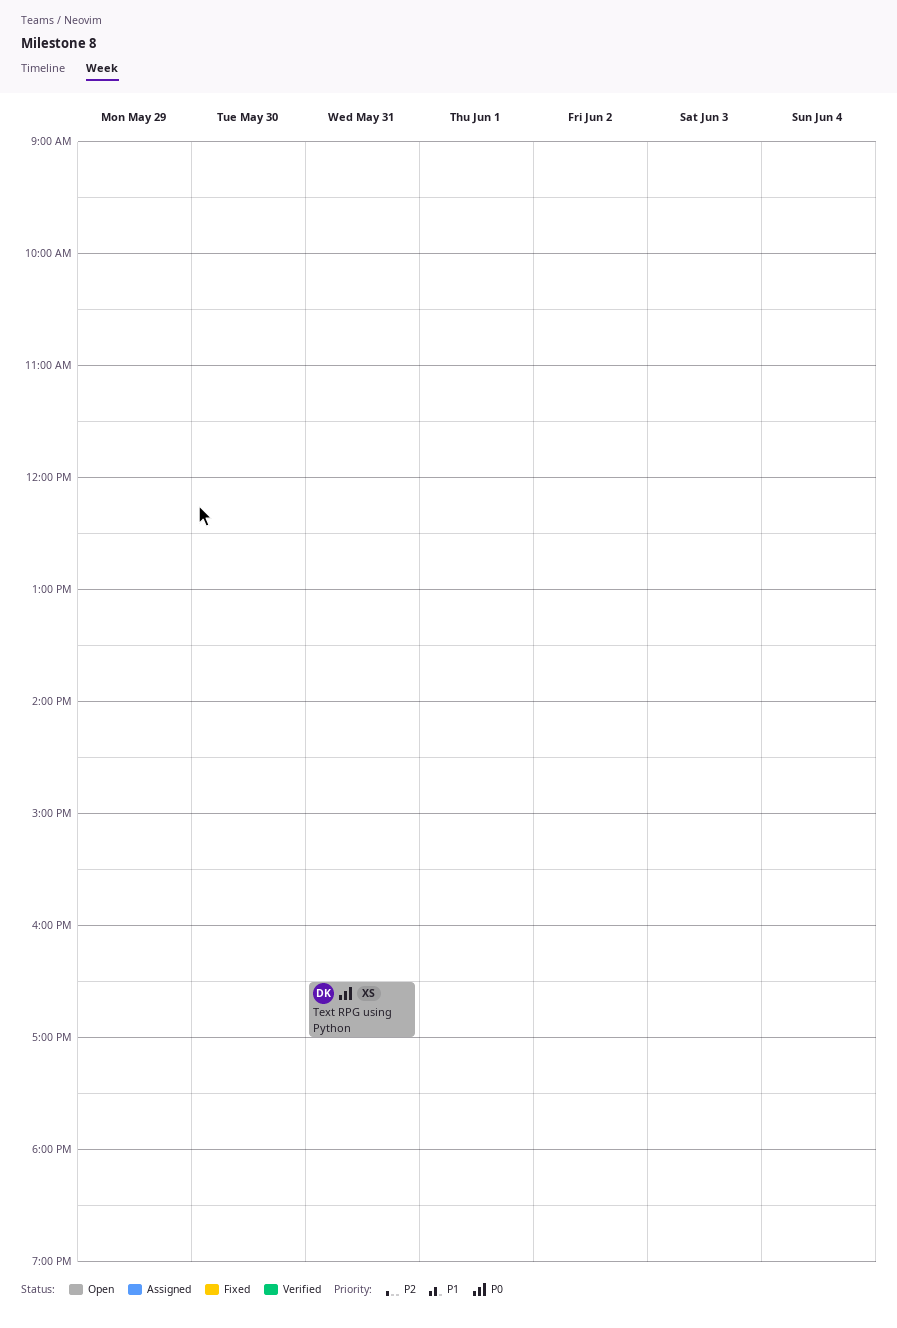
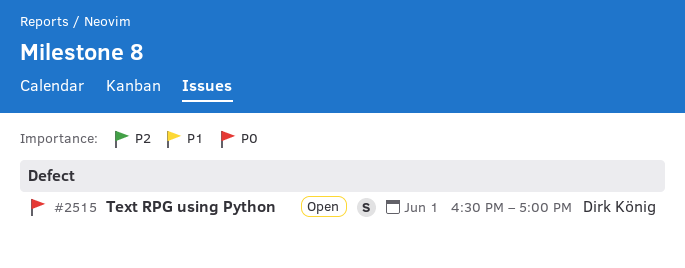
Text RPG using Python, estimate: XS -> S
Text RPG using Python, day: May 31 -> Jun 1

